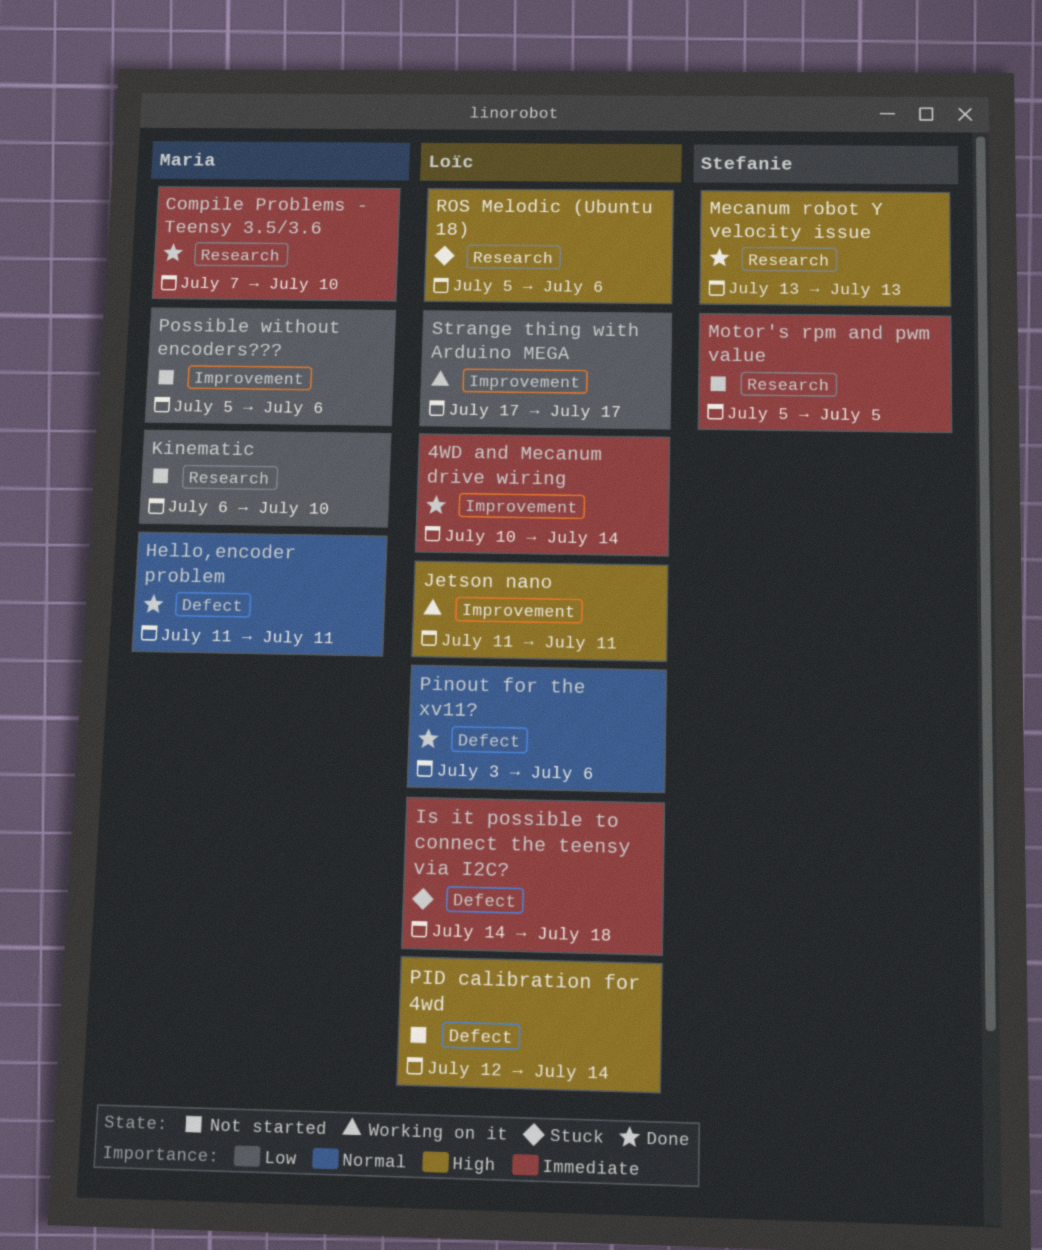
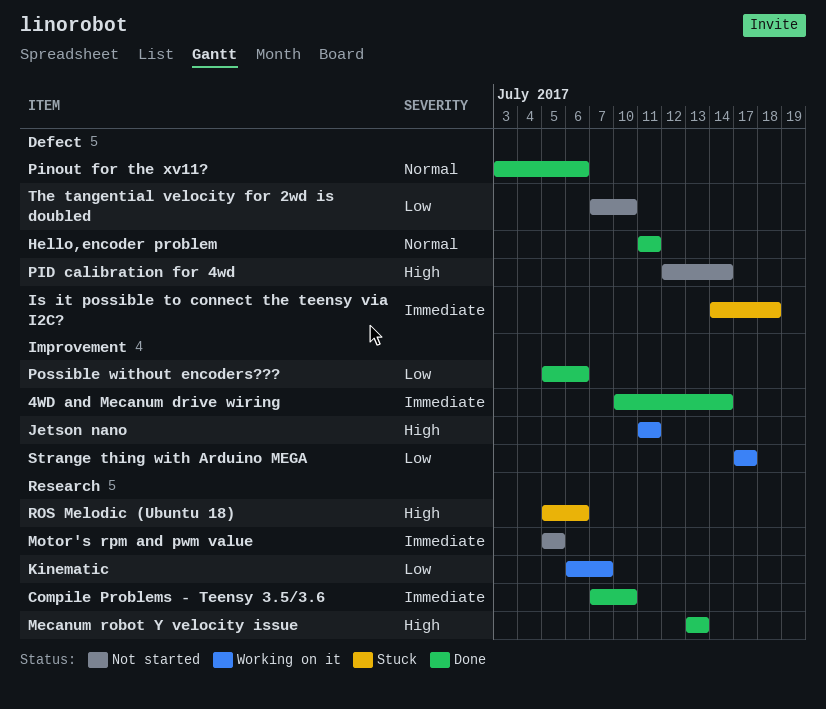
Kinematic, status: Not started -> Working on it
Kinematic, due: Jul 10 -> Jul 7
Possible without encoders???, status: Not started -> Done
The tangential velocity for 2wd is doubled: none -> present

